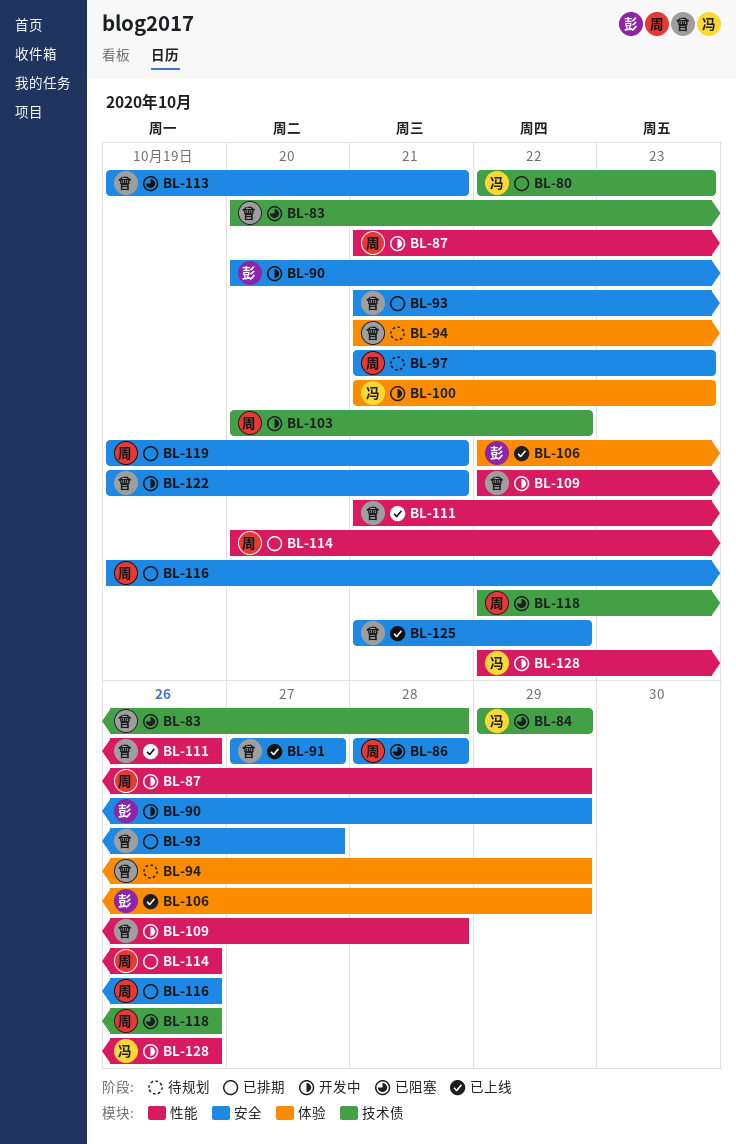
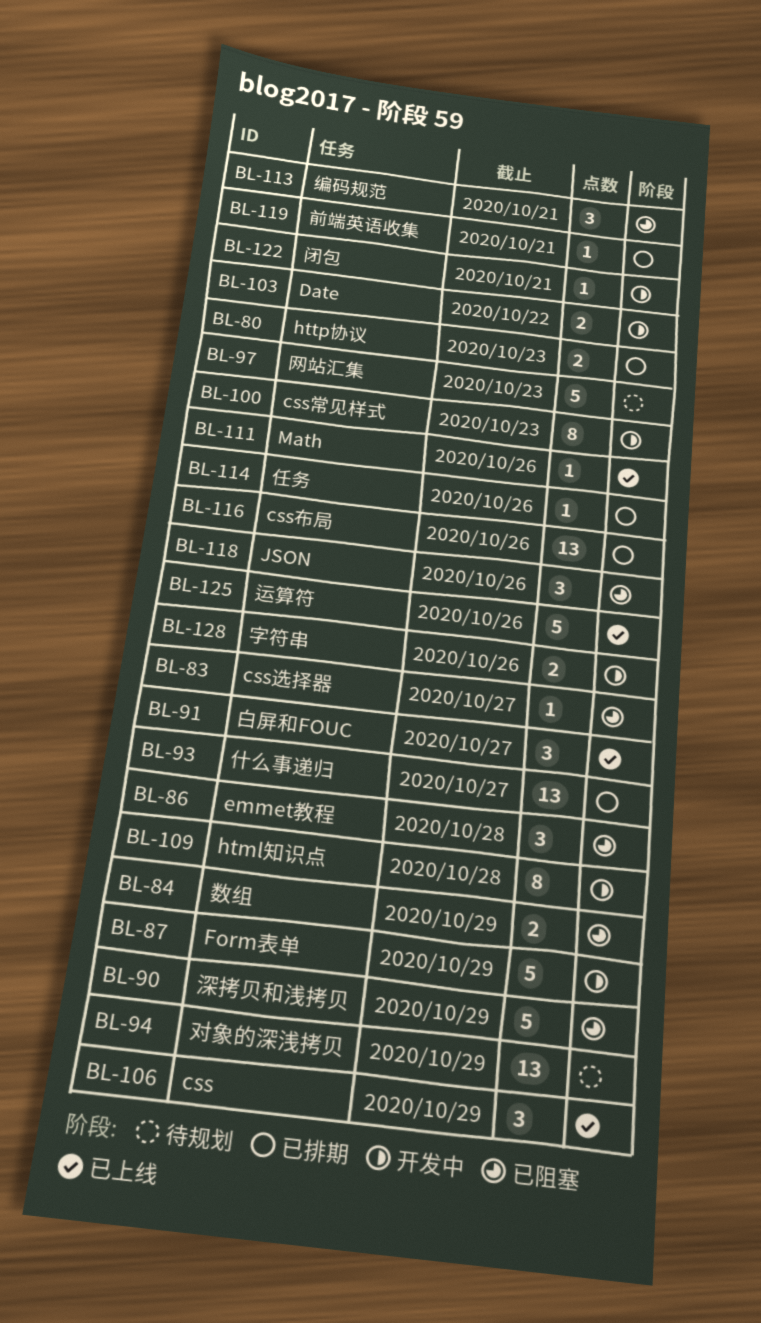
BL-83, due: Oct 28 -> Oct 27
BL-90, status: 开发中 -> 已阻塞
BL-125, due: Oct 22 -> Oct 26

